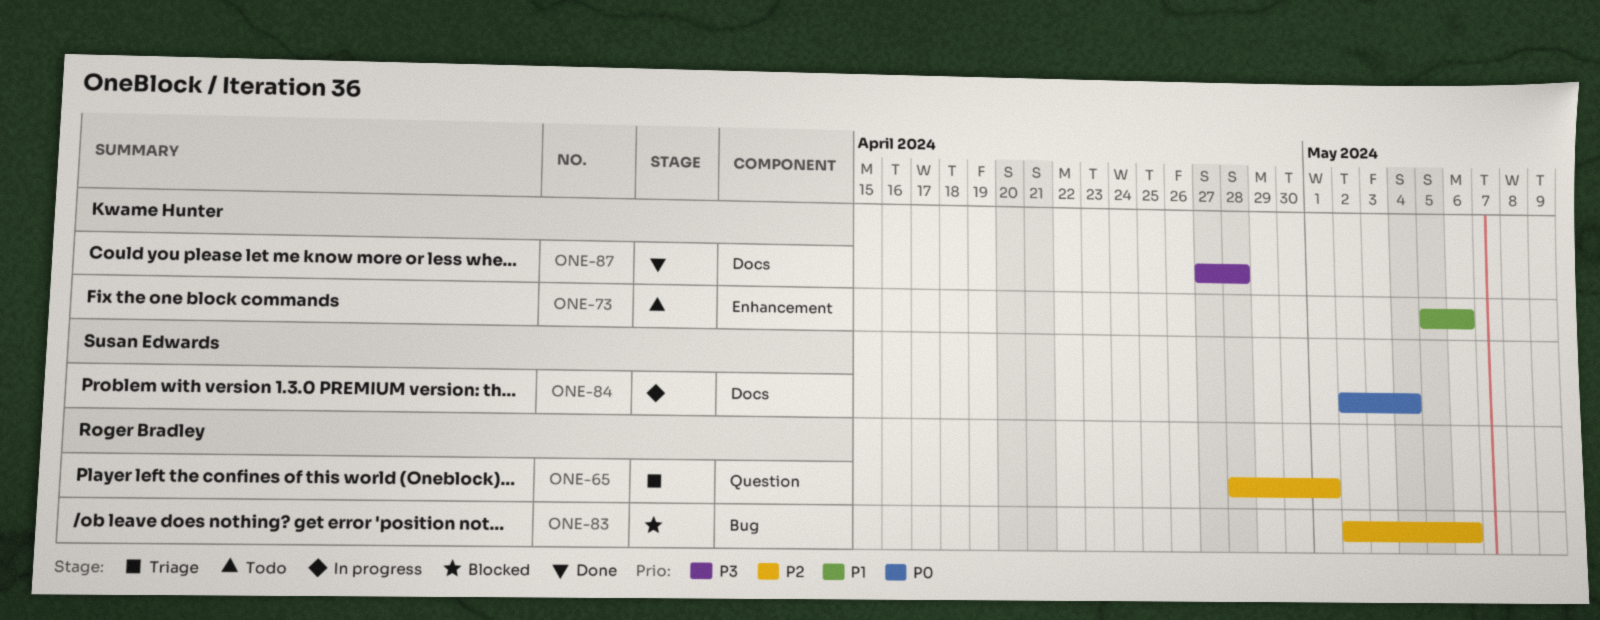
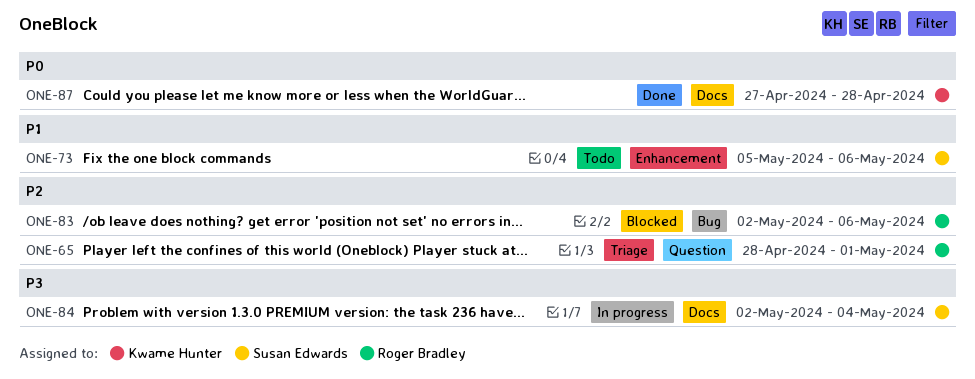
ONE-73, owner: Kwame Hunter -> Susan Edwards
ONE-84, priority: P0 -> P3
ONE-87, priority: P3 -> P0

